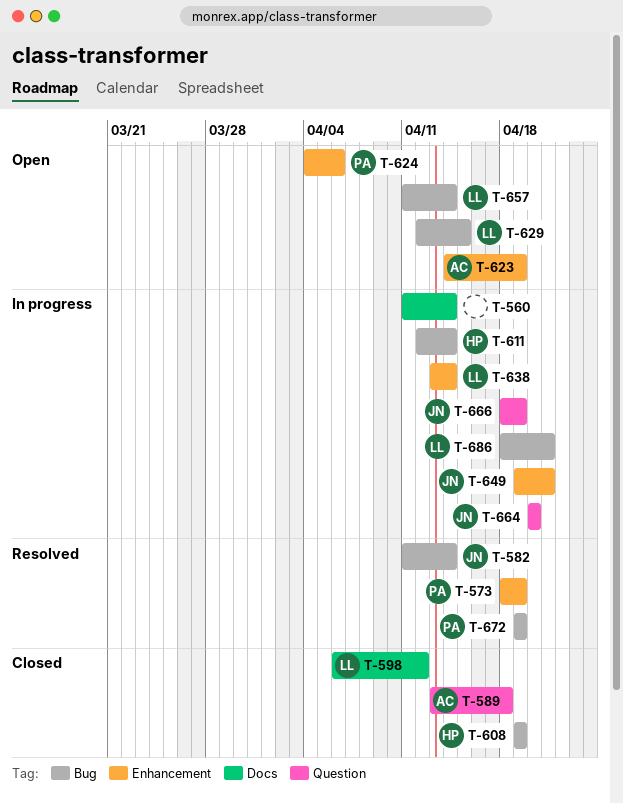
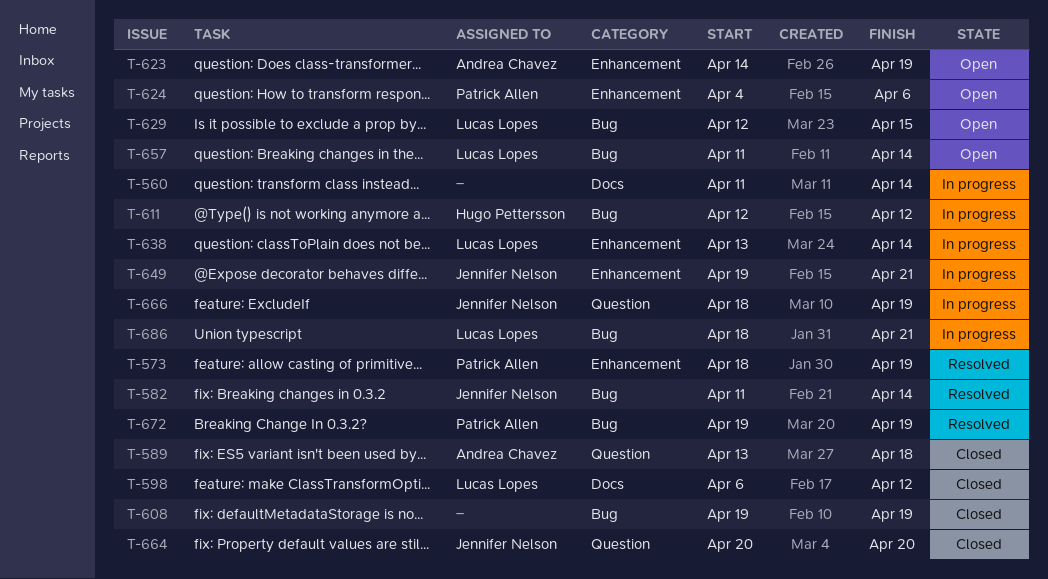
T-608, owner: Hugo Pettersson -> none
T-611, due: Apr 14 -> Apr 12
T-664, status: In progress -> Closed

